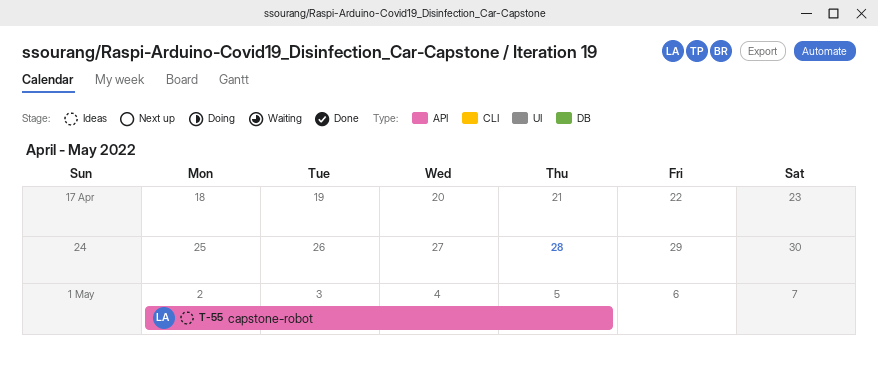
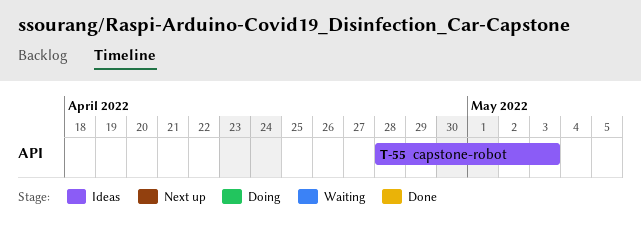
T-55, start: May 2 -> Apr 28
T-55, due: May 5 -> May 3

